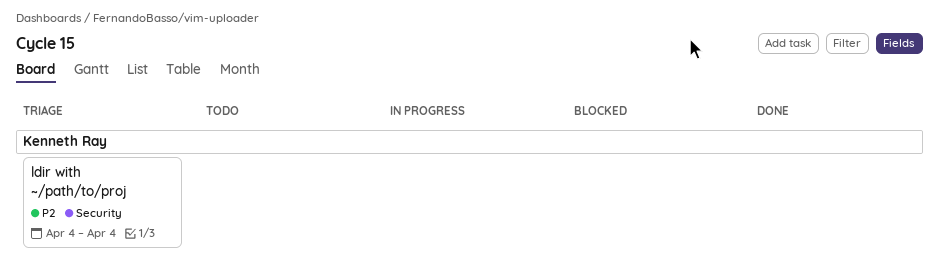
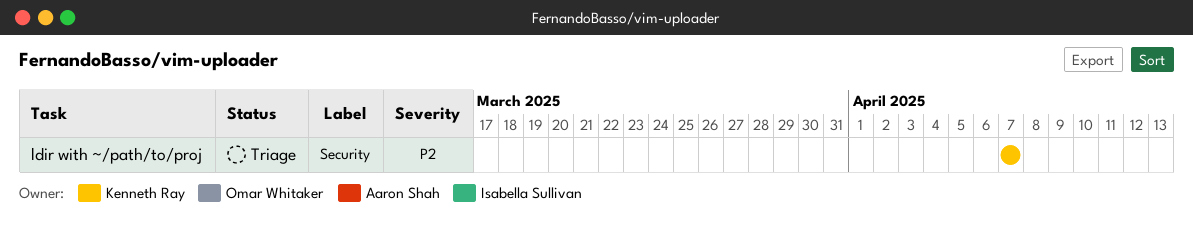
ldir with ~/path/to/proj, start: Apr 4 -> Apr 7
ldir with ~/path/to/proj, due: Apr 4 -> Apr 7

